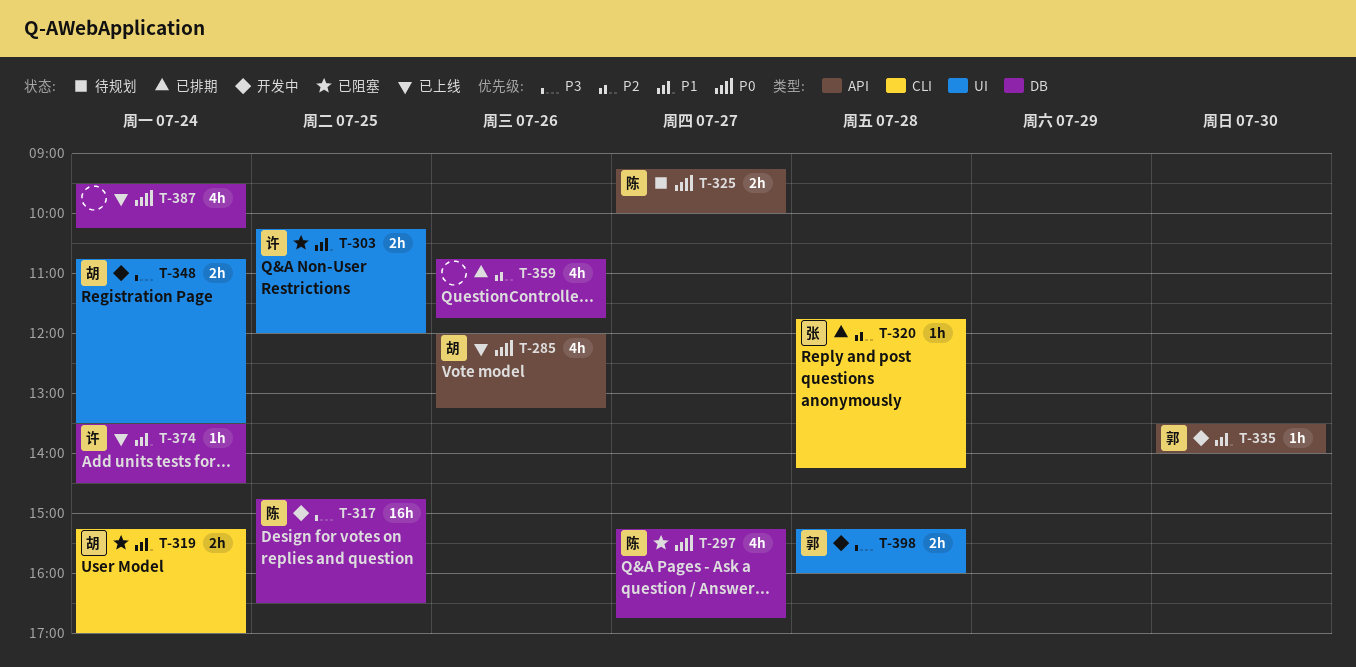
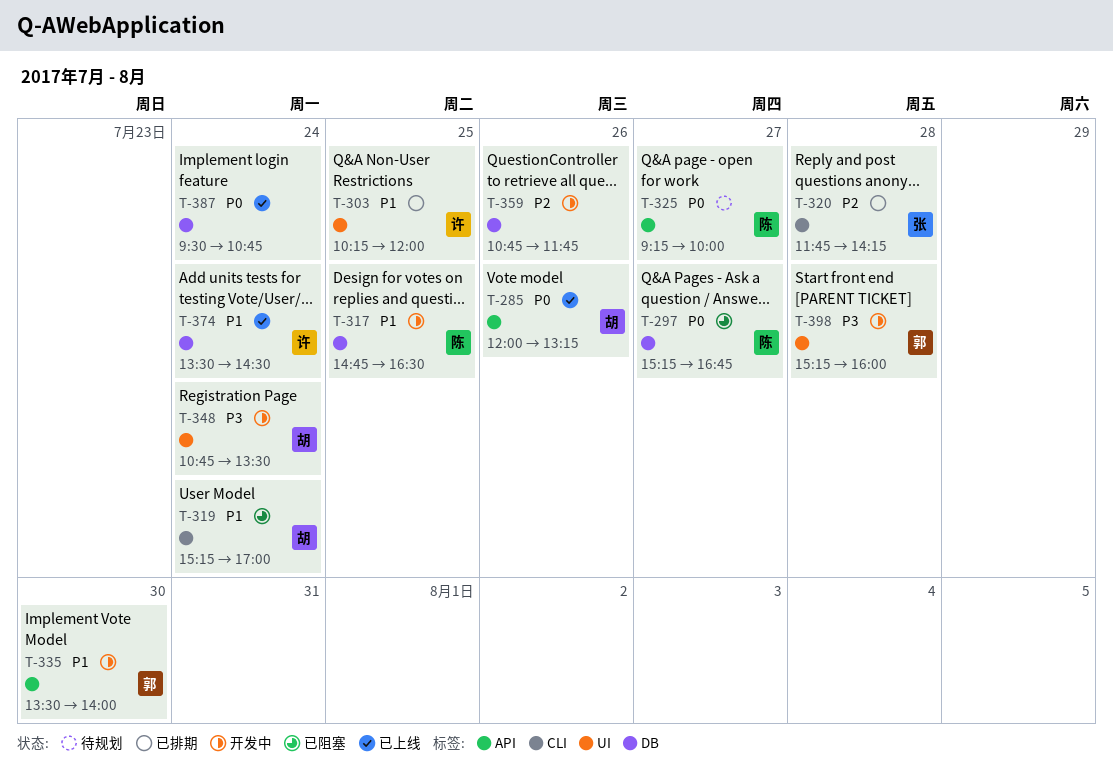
T-303, status: 已阻塞 -> 已排期
T-317, priority: P3 -> P1
T-359, status: 已排期 -> 开发中
T-387, ends: 10:15 -> 10:45

